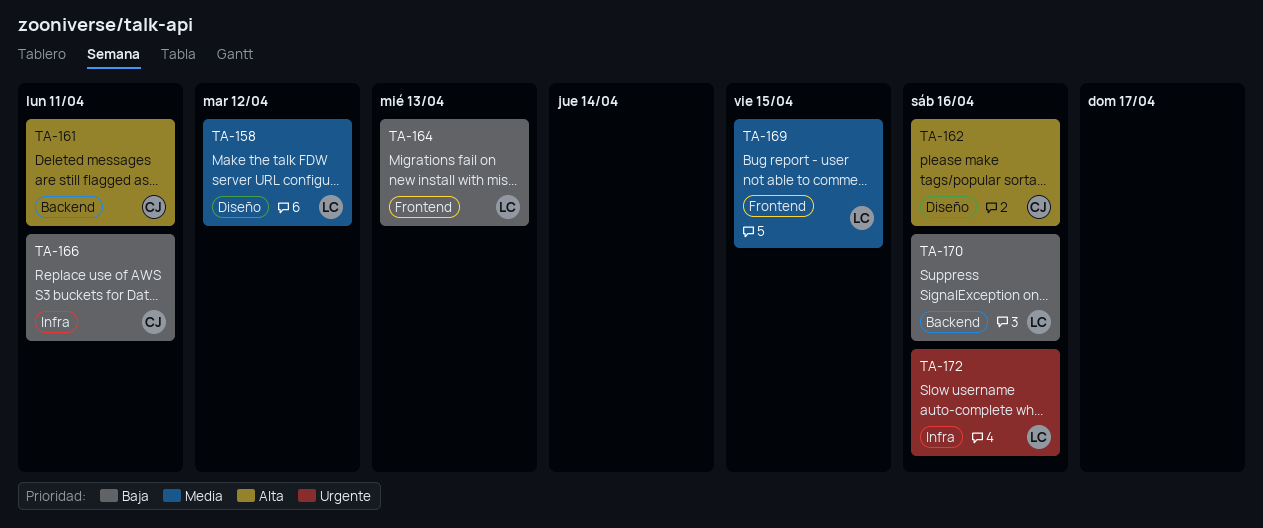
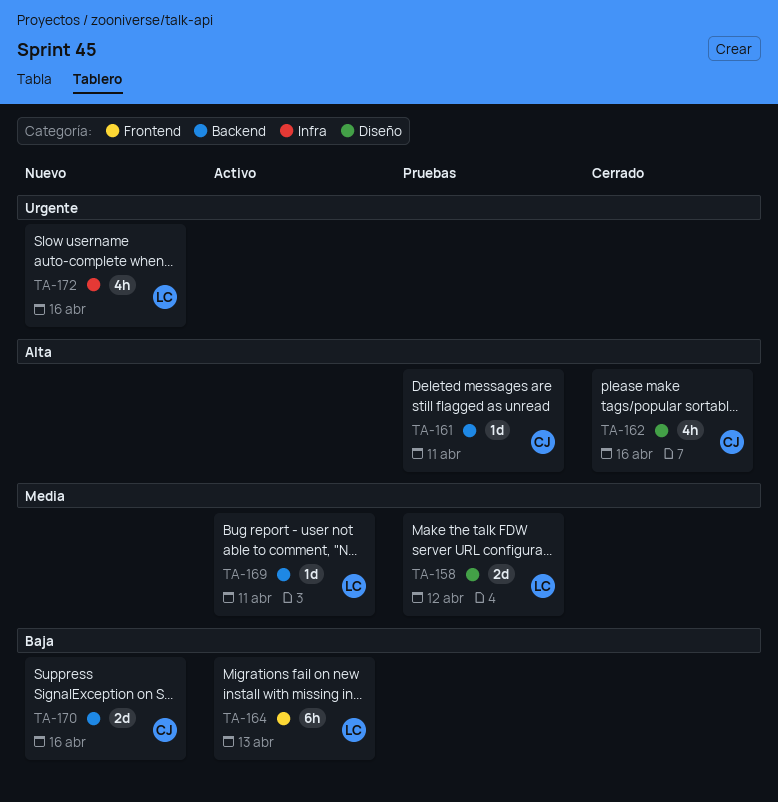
TA-166: present -> none
TA-169, label: Frontend -> Backend
TA-169, due: Apr 15 -> Apr 11
TA-170, owner: LC -> CJ

